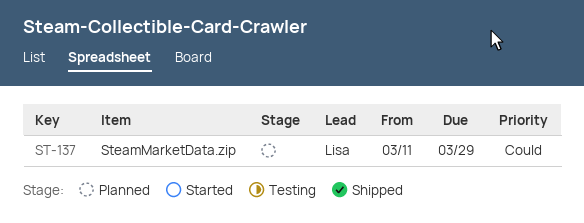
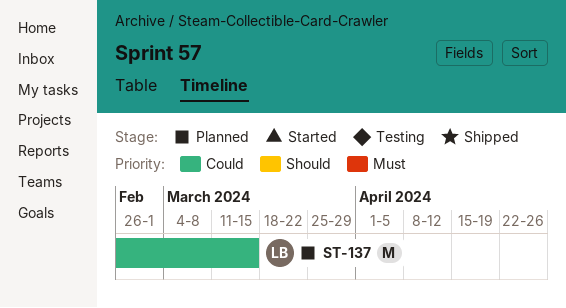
ST-137, start: Mar 11 -> Feb 26
ST-137, due: Mar 29 -> Mar 15

